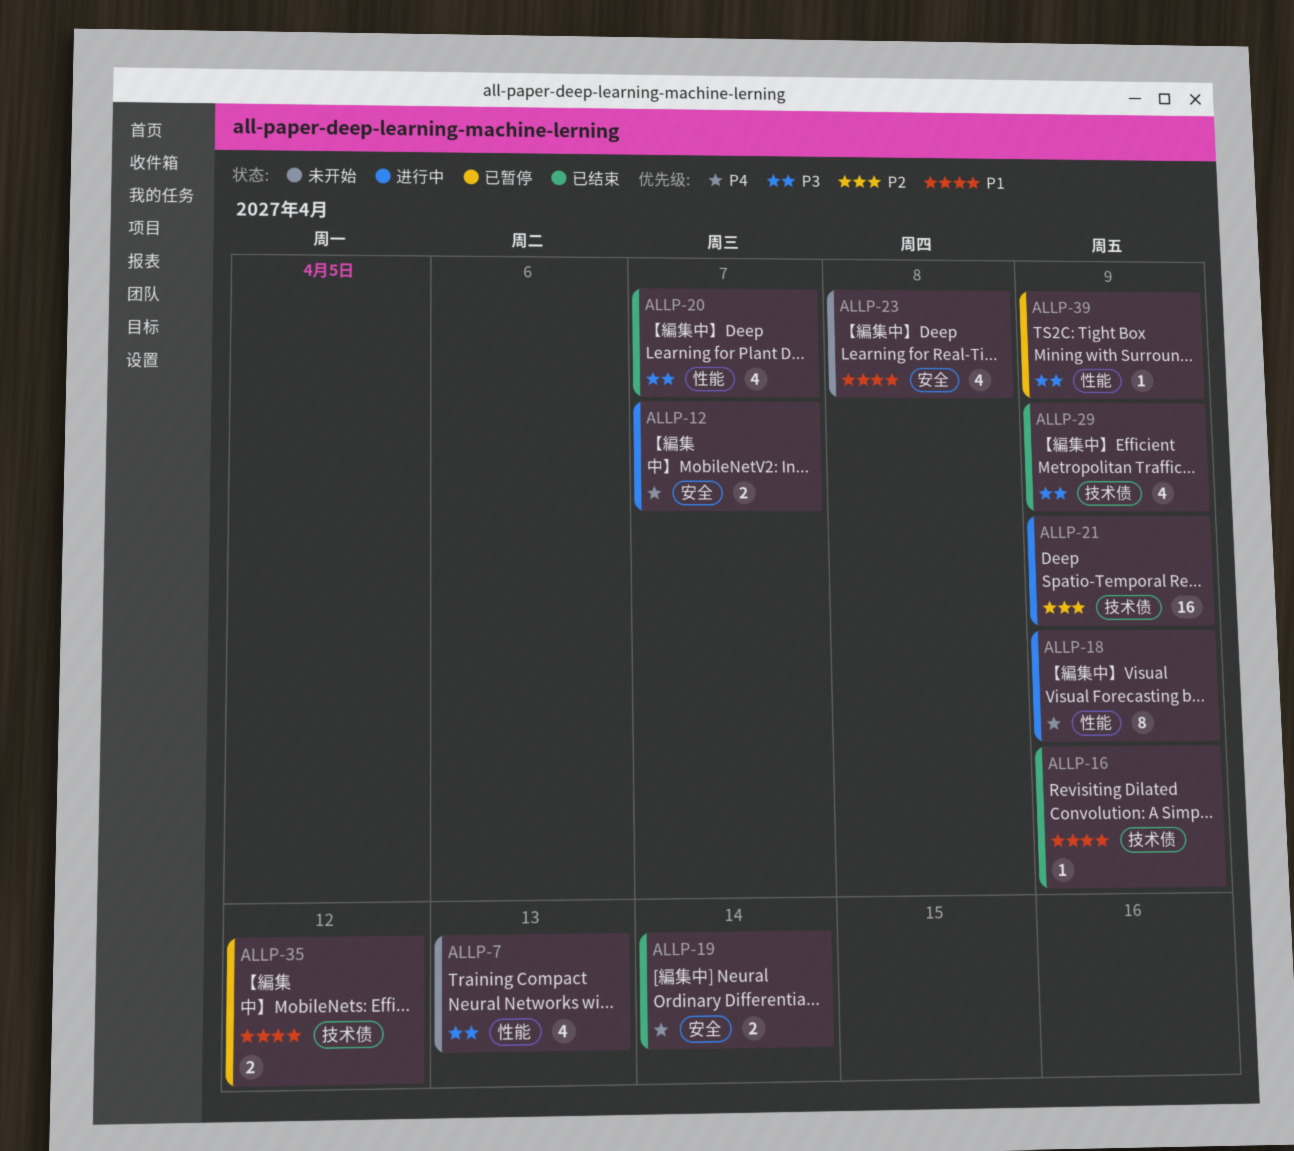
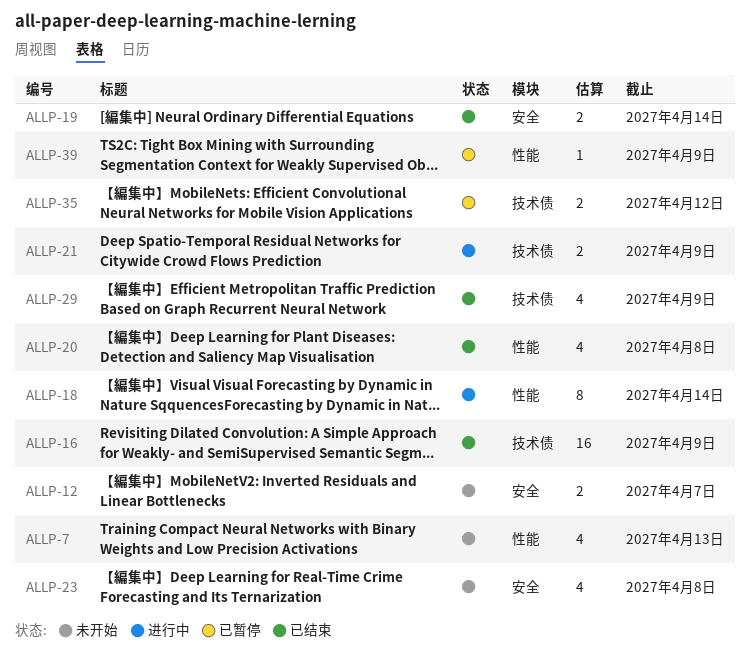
ALLP-12, status: 进行中 -> 未开始
ALLP-16, estimate: 1 -> 16
ALLP-18, due: Apr 9 -> Apr 14
ALLP-20, due: Apr 7 -> Apr 8
ALLP-21, estimate: 16 -> 2

